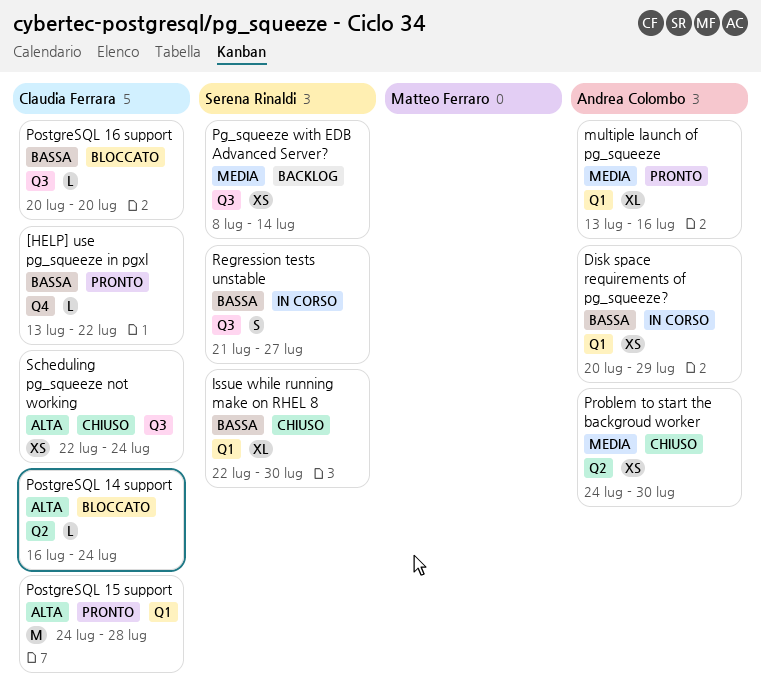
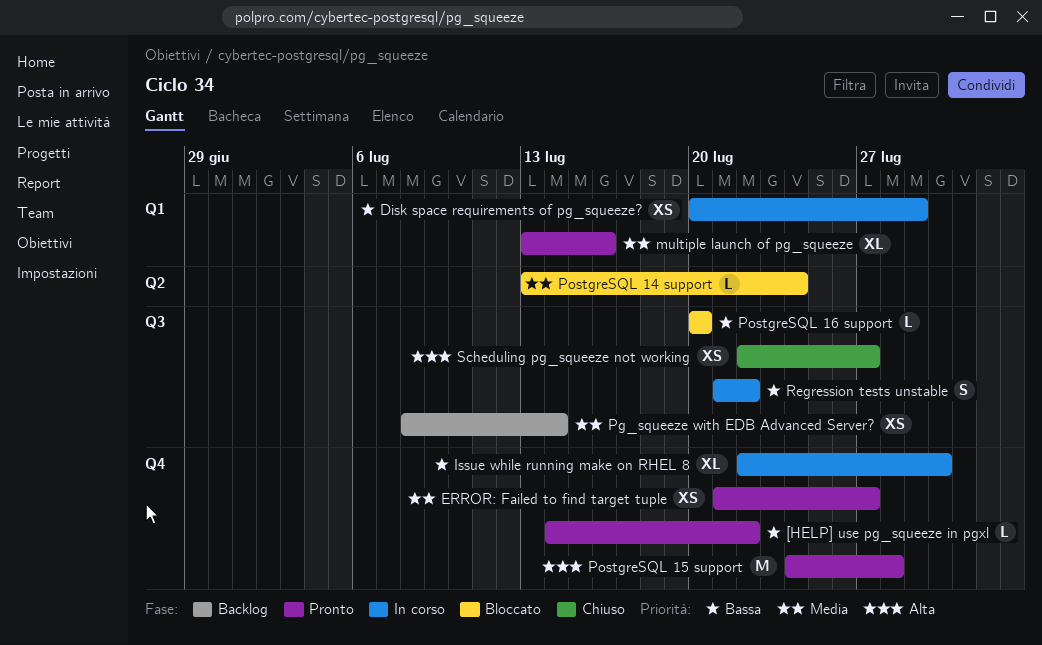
[HELP] use pg_squeeze in pgxl, start: Jul 13 -> Jul 14
ERROR: Failed to find target tuple: none -> present
Issue while running make on RHEL 8, status: Chiuso -> In corso
Issue while running make on RHEL 8, label: Q1 -> Q4
PostgreSQL 14 support, priority: Alta -> Media
PostgreSQL 14 support, start: Jul 16 -> Jul 13
PostgreSQL 15 support, label: Q1 -> Q4
Problem to start the backgroud worker: present -> none
Regression tests unstable, due: Jul 27 -> Jul 22
Scheduling pg_squeeze not working, due: Jul 24 -> Jul 27

